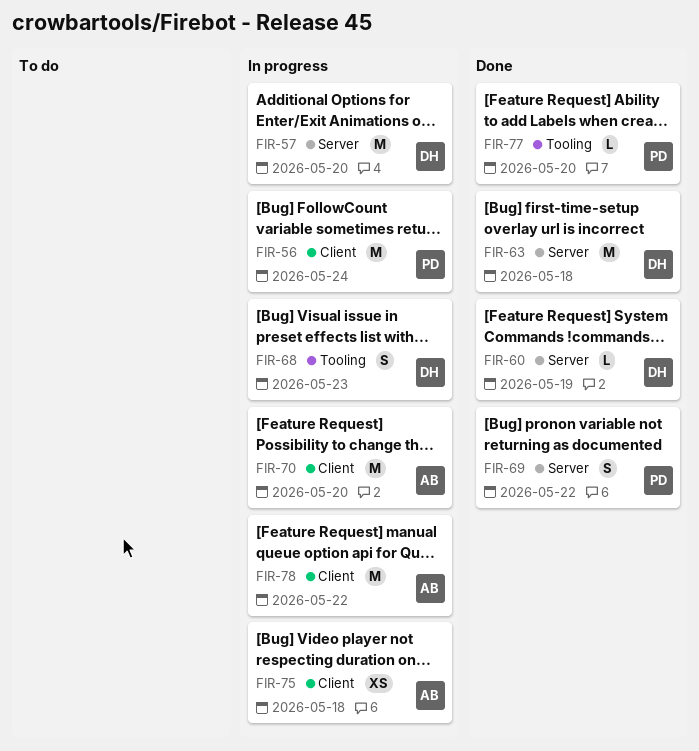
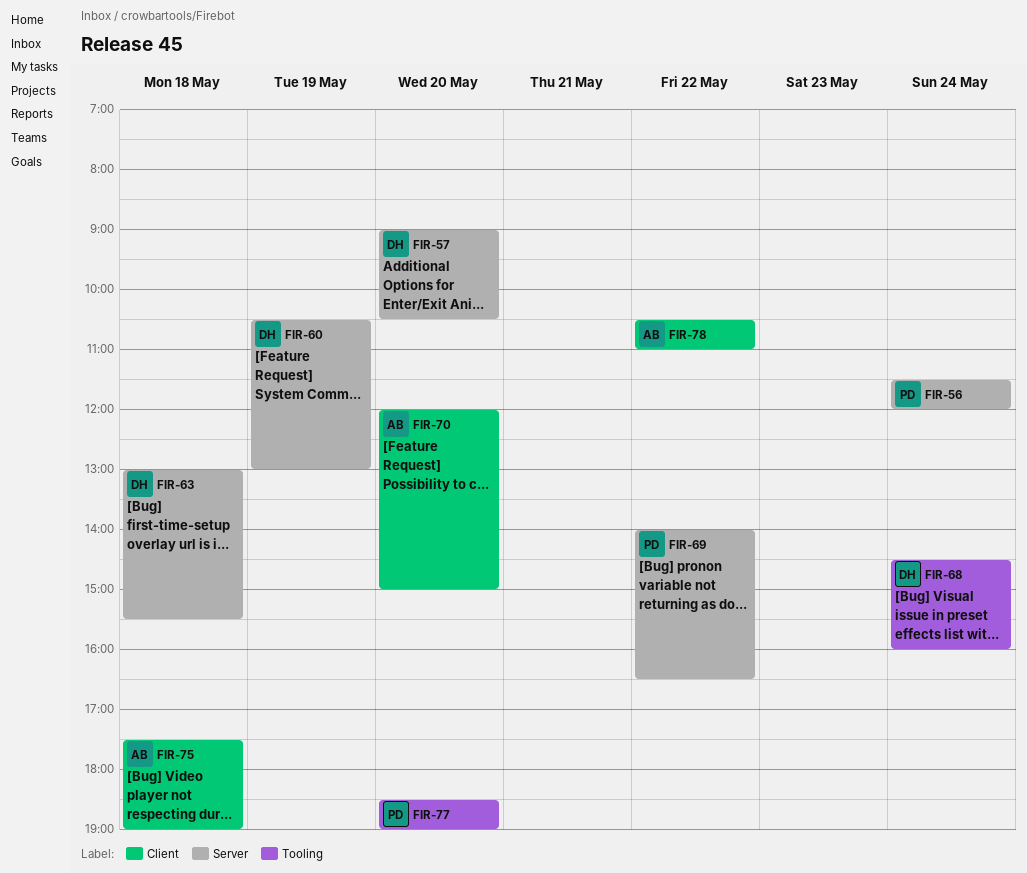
FIR-56, label: Client -> Server
FIR-68, day: May 23 -> May 24

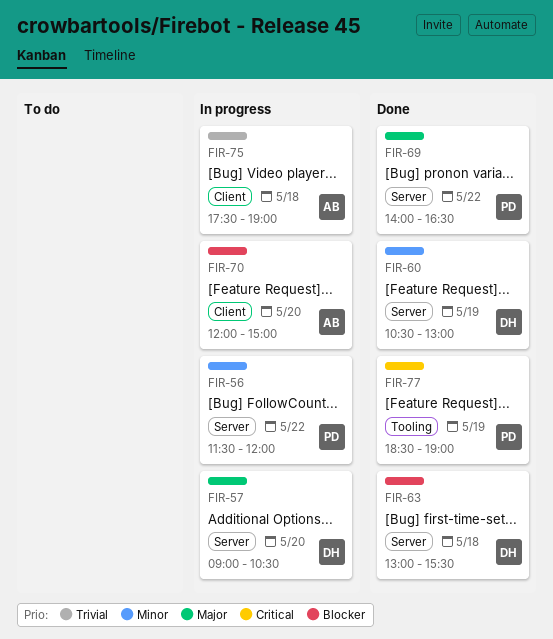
FIR-56, day: May 24 -> May 22
FIR-68: present -> none
FIR-77, day: May 20 -> May 19
FIR-78: present -> none

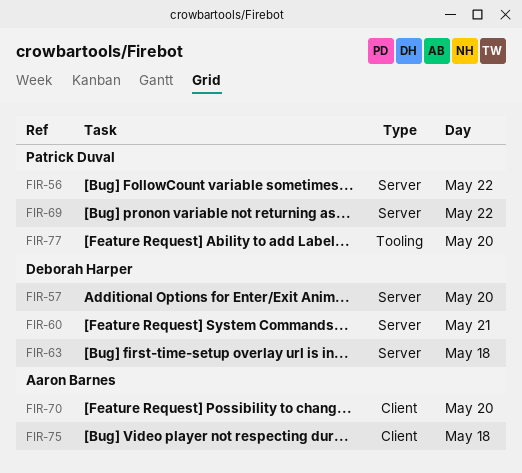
FIR-60, day: May 19 -> May 21
FIR-77, day: May 19 -> May 20

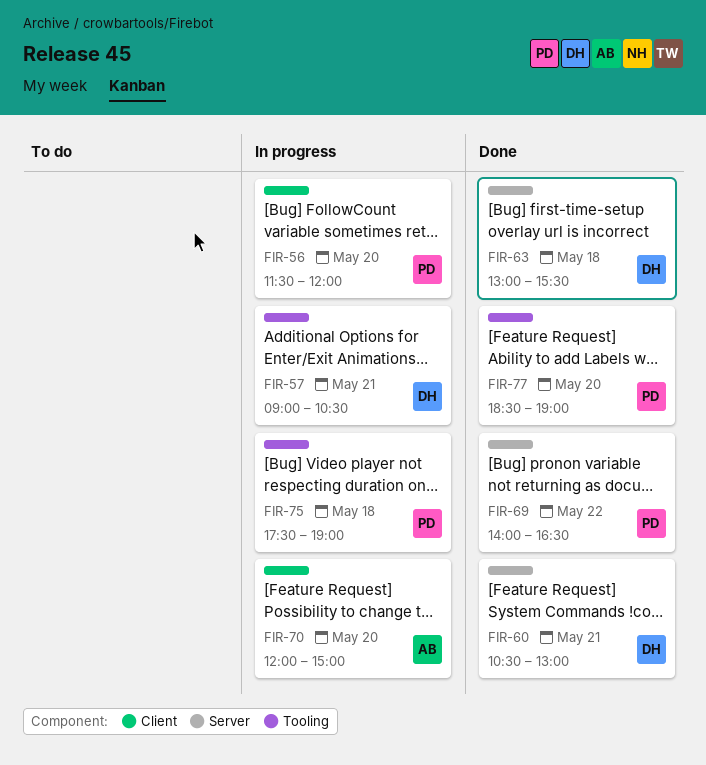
FIR-56, label: Server -> Client
FIR-56, day: May 22 -> May 20
FIR-57, label: Server -> Tooling
FIR-57, day: May 20 -> May 21
FIR-75, owner: Aaron Barnes -> Patrick Duval
FIR-75, label: Client -> Tooling

